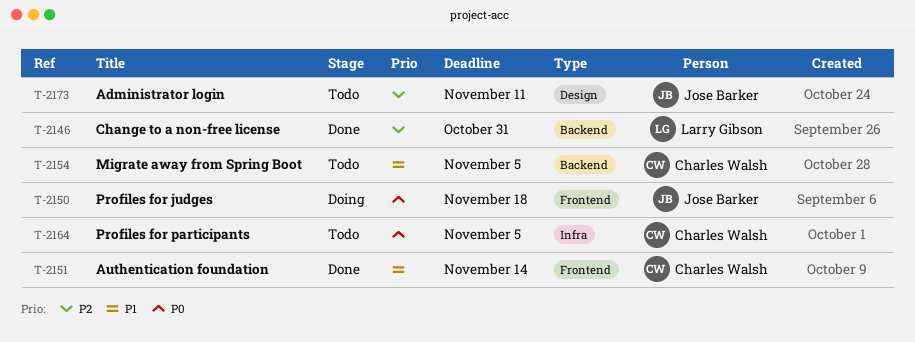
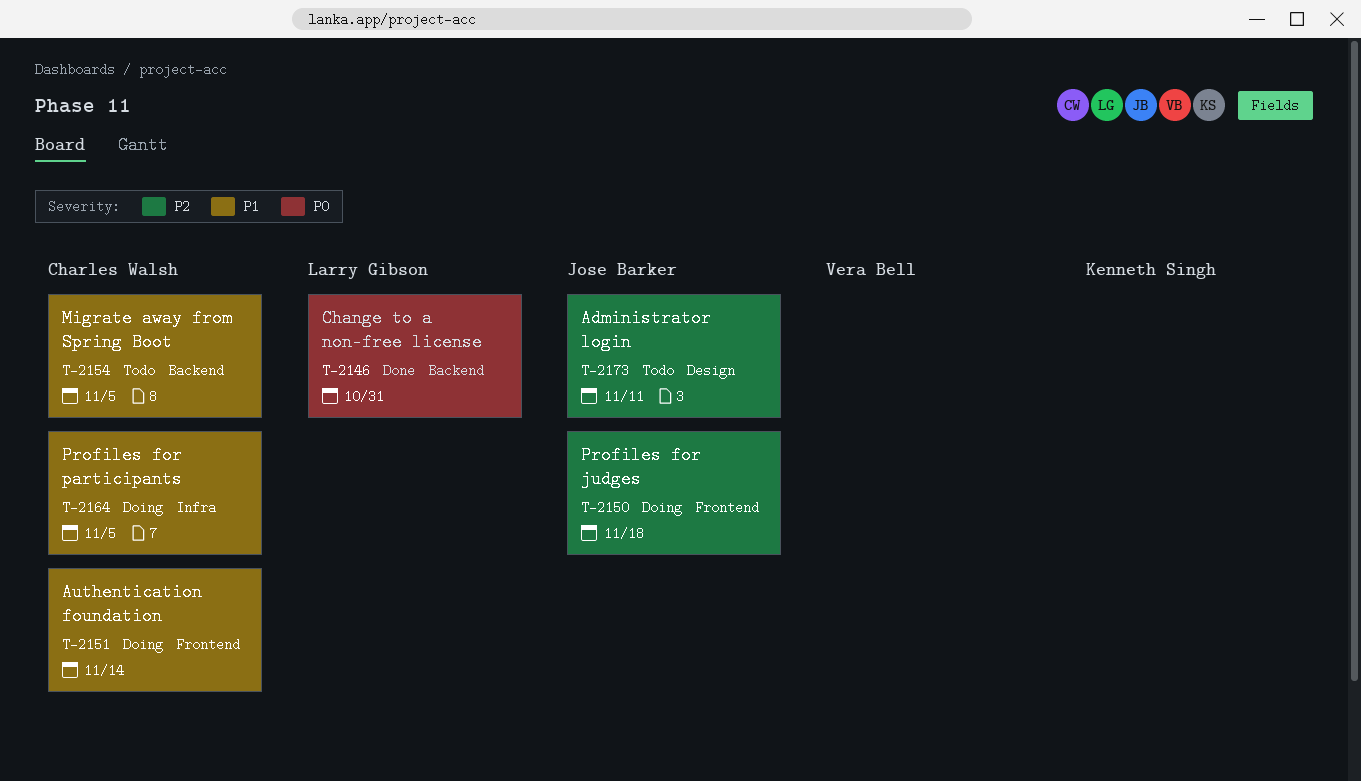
T-2146, priority: P2 -> P0
T-2150, priority: P0 -> P2
T-2151, status: Done -> Doing
T-2164, status: Todo -> Doing
T-2164, priority: P0 -> P1

